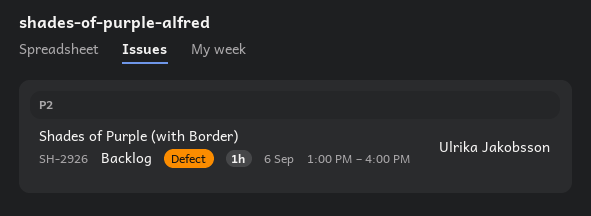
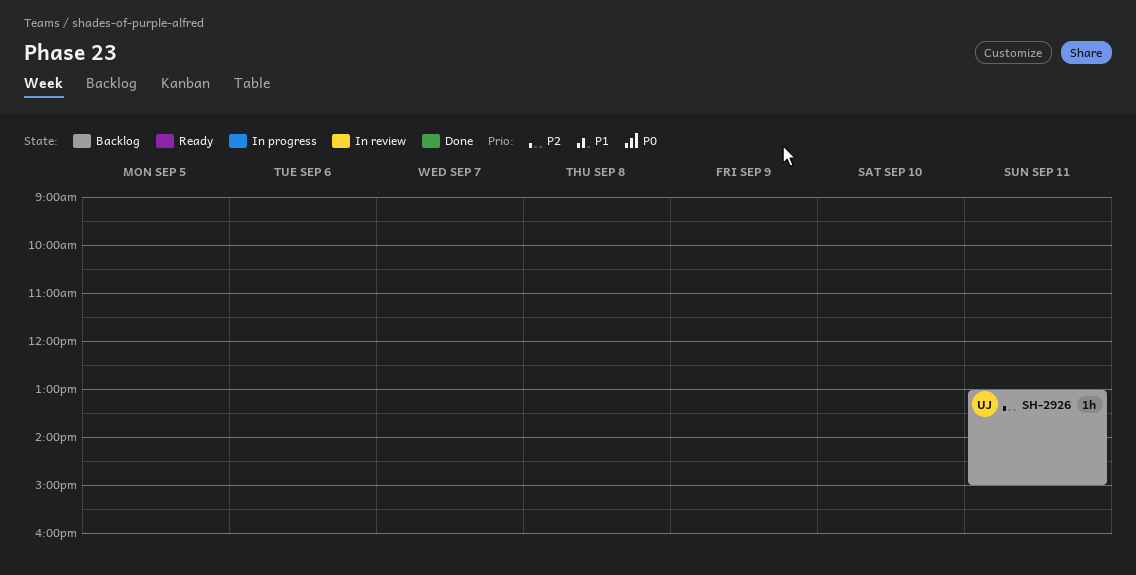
SH-2926, day: Sep 6 -> Sep 11
SH-2926, ends: 16:00 -> 15:00

